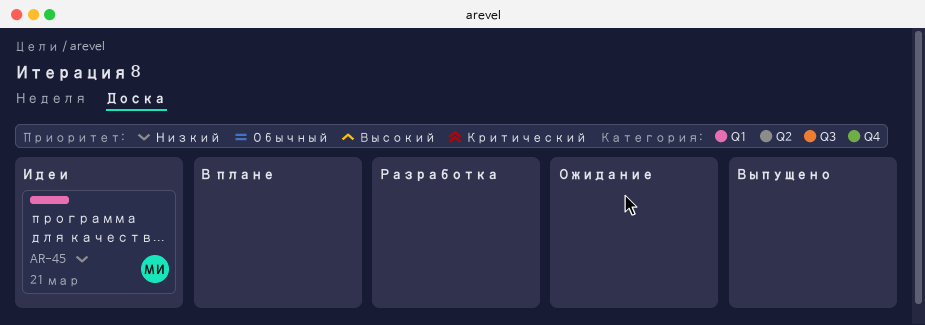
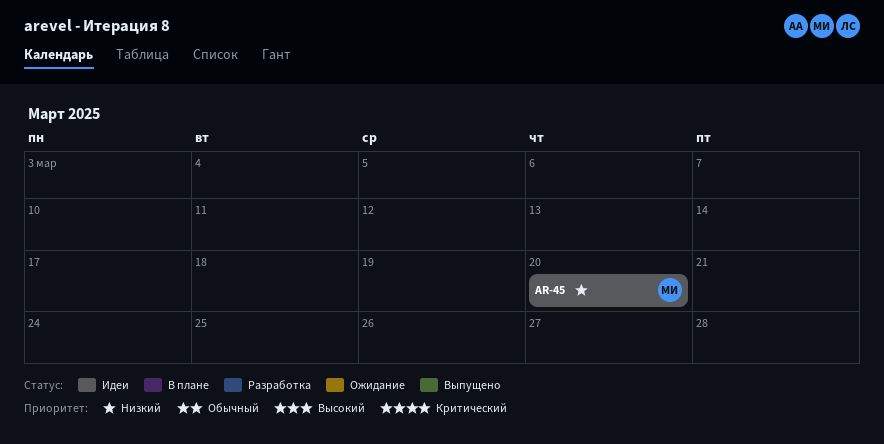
AR-45, due: Mar 21 -> Mar 20

